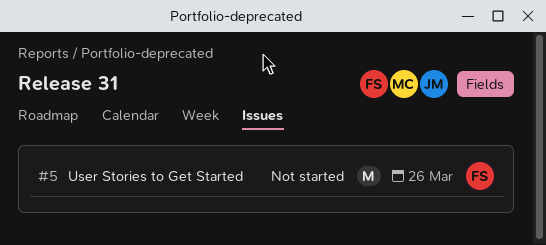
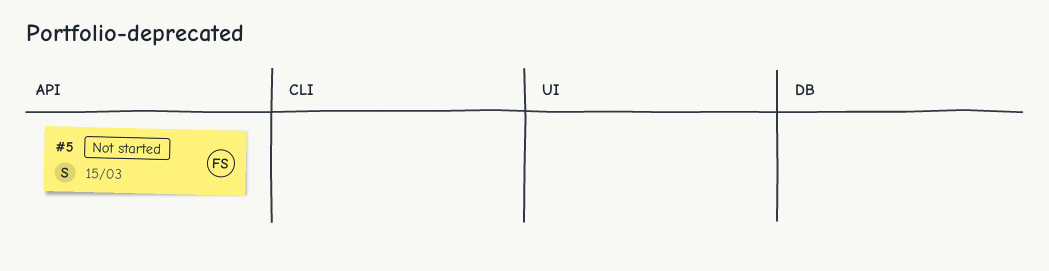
#5, estimate: M -> S
#5, due: Mar 26 -> Mar 15

